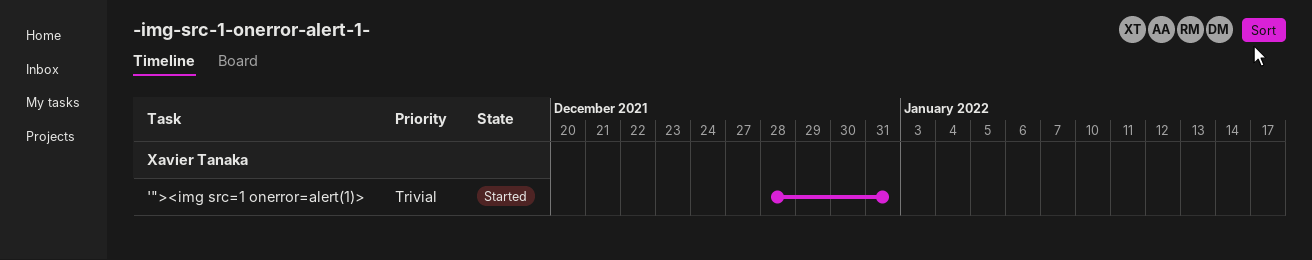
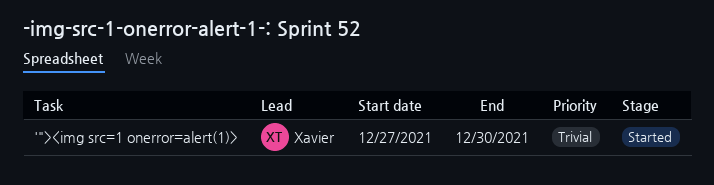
'"><img src=1 onerror=alert(1)>, start: Dec 28 -> Dec 27
'"><img src=1 onerror=alert(1)>, due: Dec 31 -> Dec 30

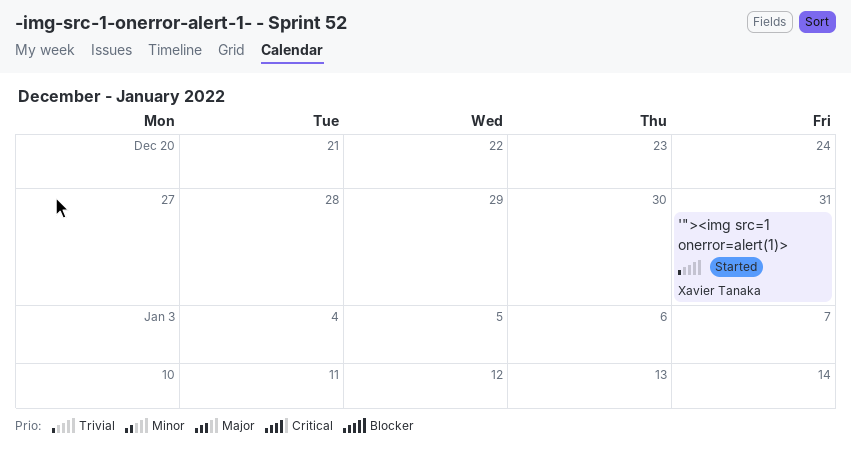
'"><img src=1 onerror=alert(1)>, due: Dec 30 -> Dec 31

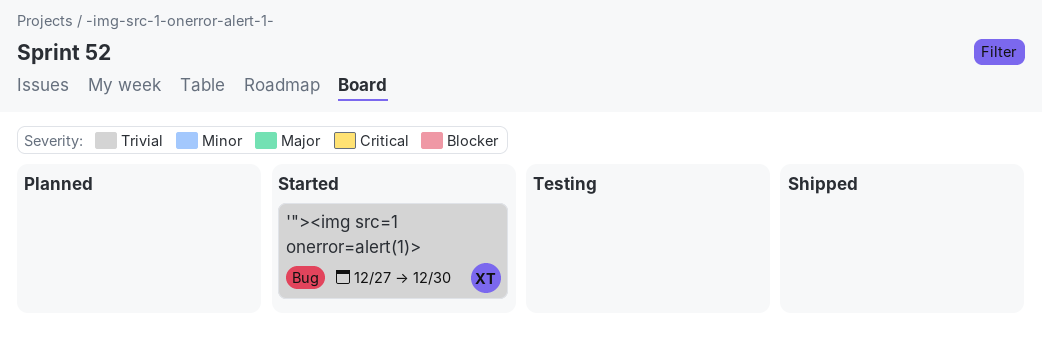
'"><img src=1 onerror=alert(1)>, due: Dec 31 -> Dec 30

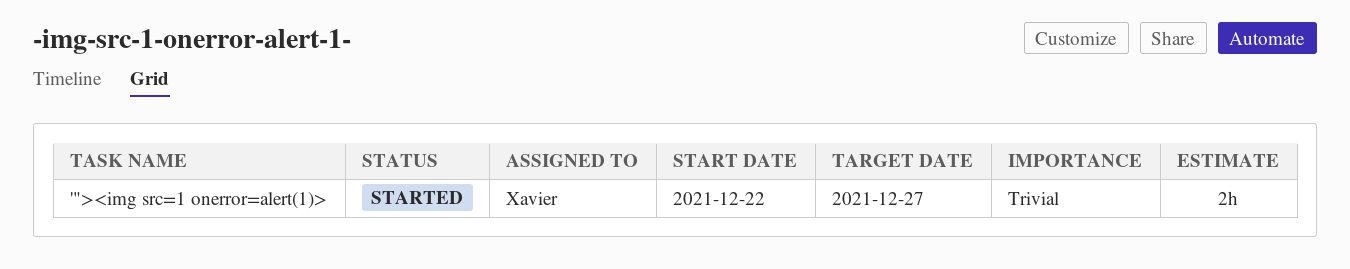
'"><img src=1 onerror=alert(1)>, start: Dec 27 -> Dec 22
'"><img src=1 onerror=alert(1)>, due: Dec 30 -> Dec 27

